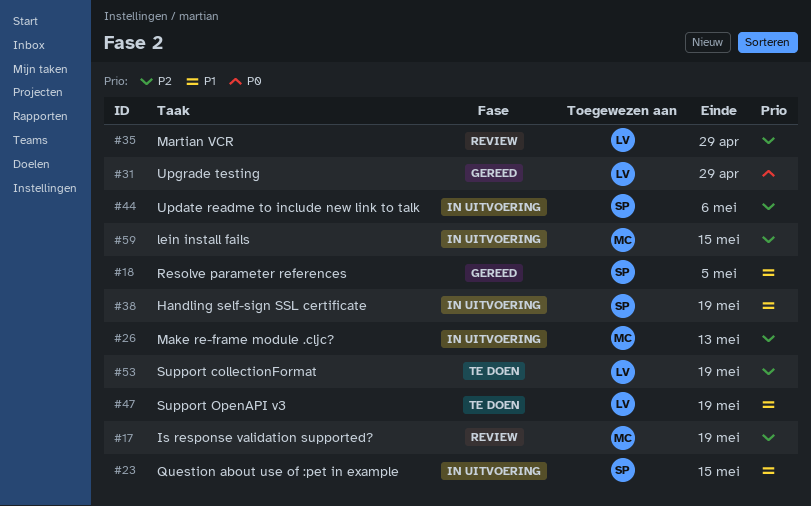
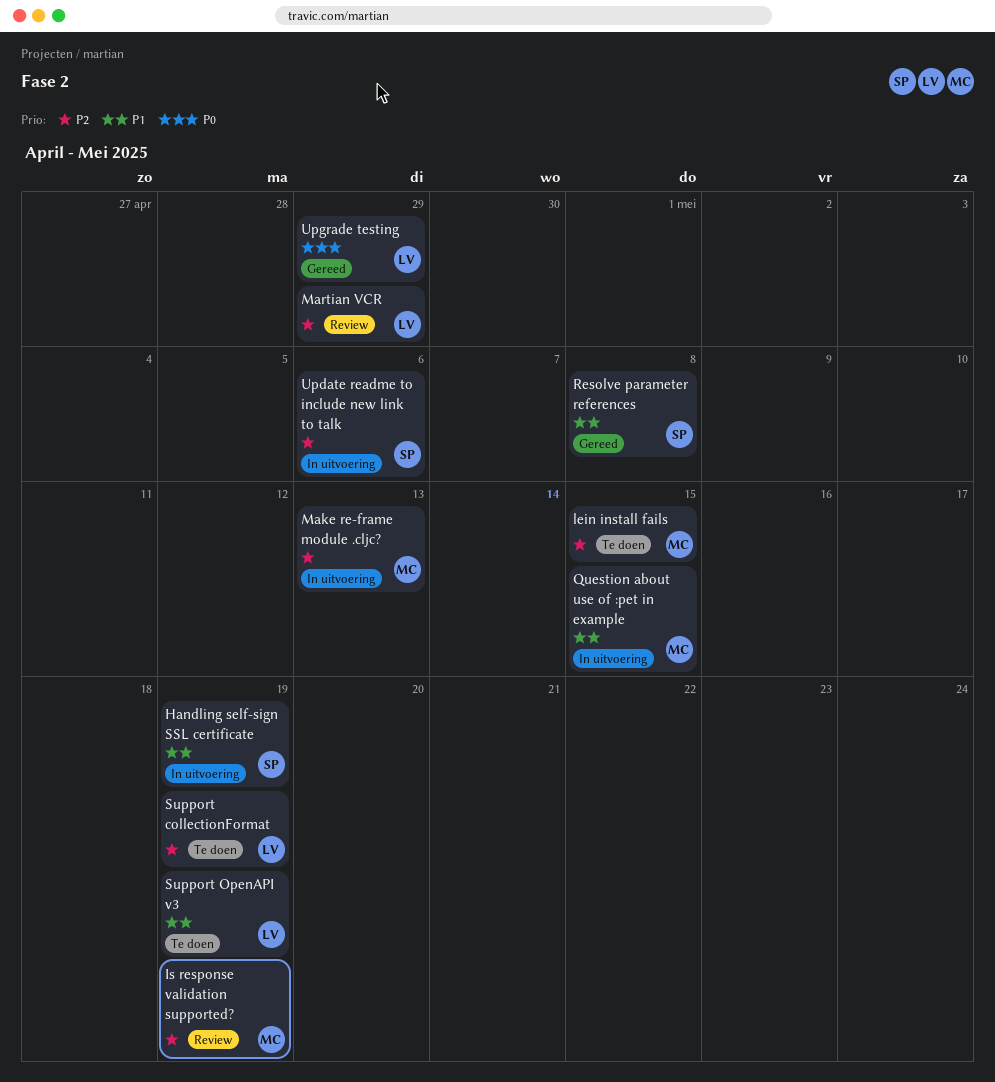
lein install fails, status: In uitvoering -> Te doen
Question about use of :pet in example, owner: SP -> MC
Resolve parameter references, due: May 5 -> May 8

